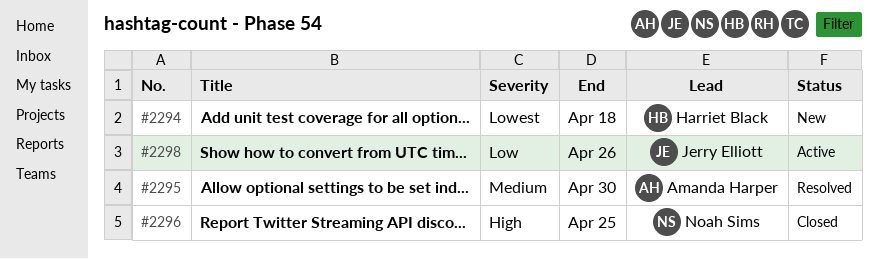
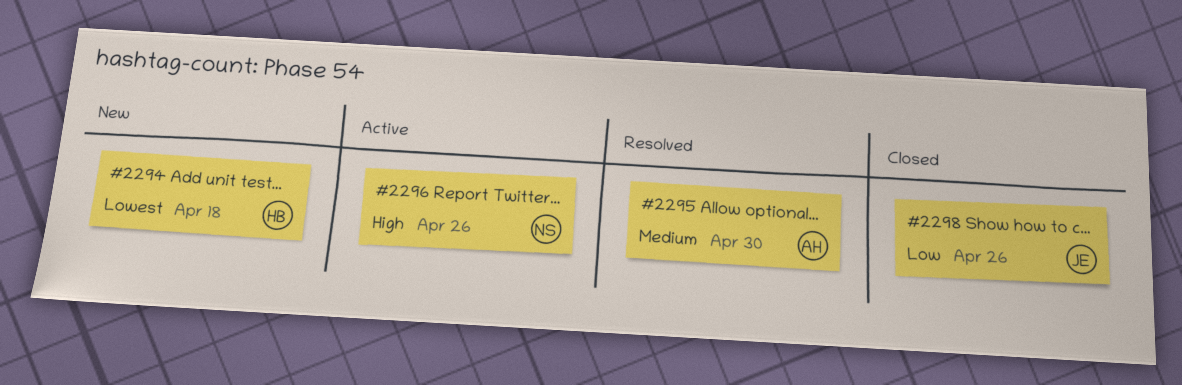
#2296, status: Closed -> Active
#2296, due: Apr 25 -> Apr 26
#2298, status: Active -> Closed

